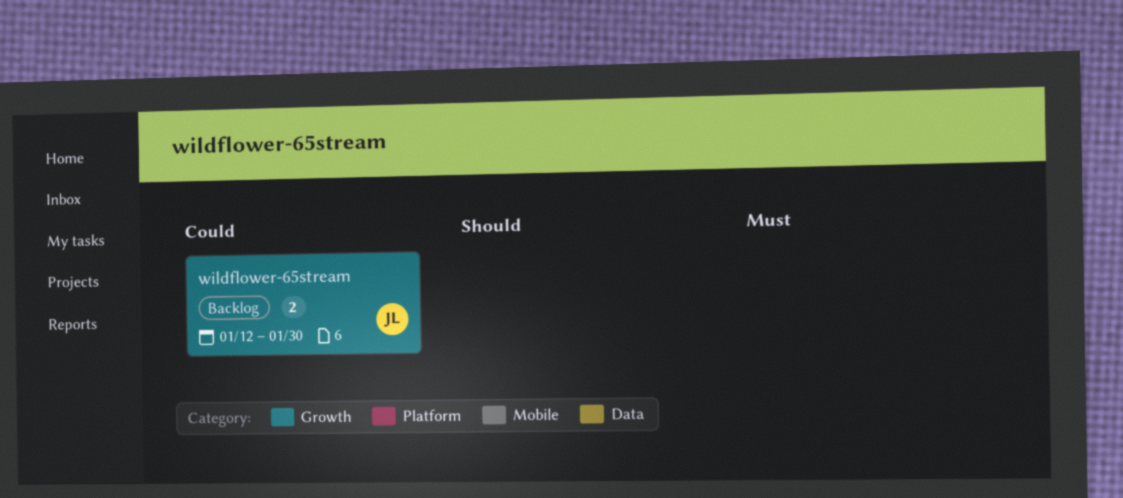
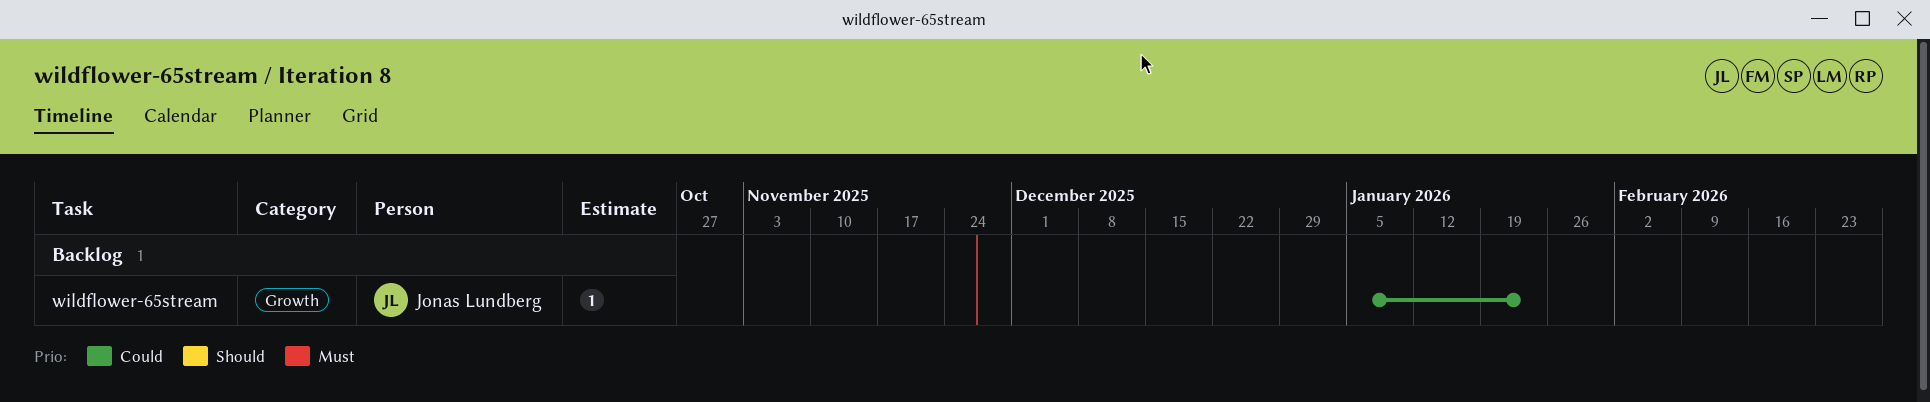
wildflower-65stream, estimate: 2 -> 1
wildflower-65stream, start: Jan 12 -> Jan 5
wildflower-65stream, due: Jan 30 -> Jan 23

